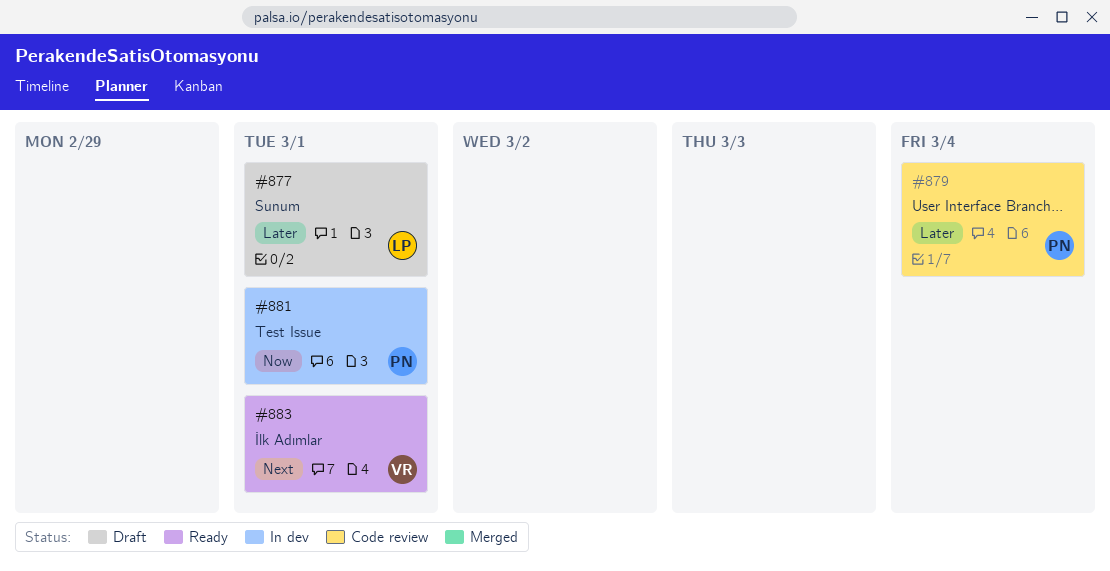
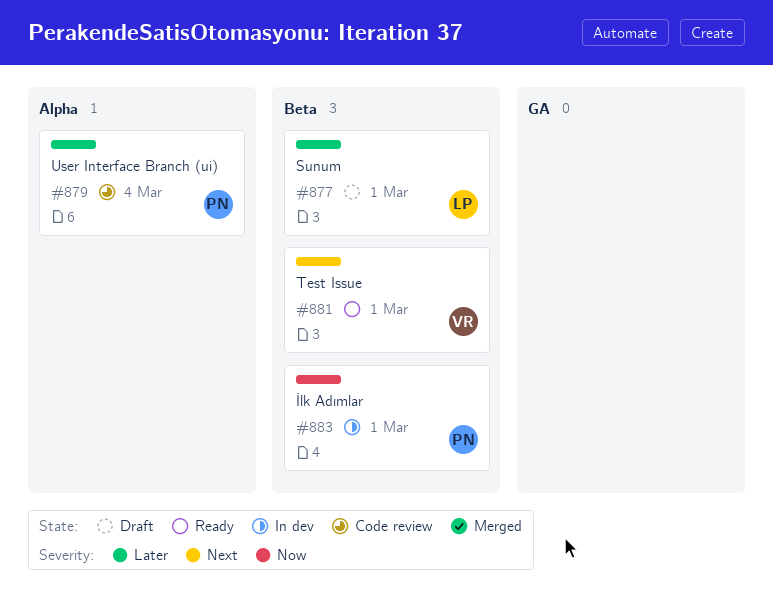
#881, status: In dev -> Ready
#881, owner: PN -> VR
#881, priority: Now -> Next
#883, status: Ready -> In dev
#883, owner: VR -> PN
#883, priority: Next -> Now

